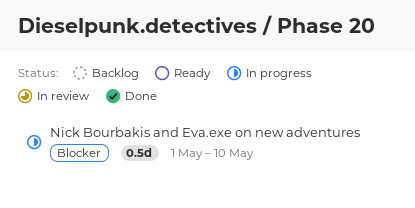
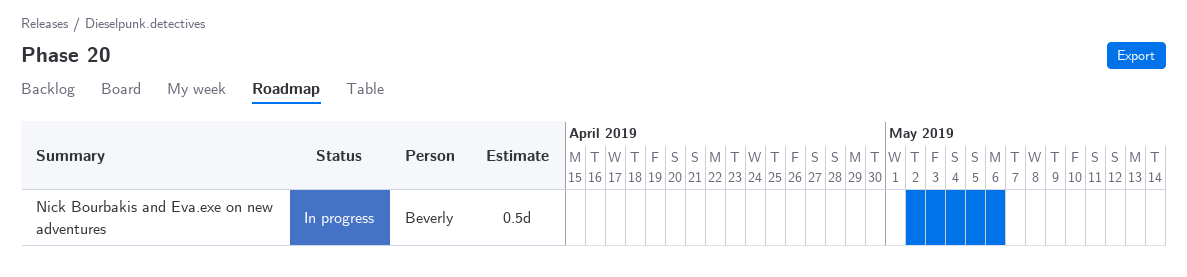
Nick Bourbakis and Eva.exe on new adventures, start: May 1 -> May 2
Nick Bourbakis and Eva.exe on new adventures, due: May 10 -> May 6

